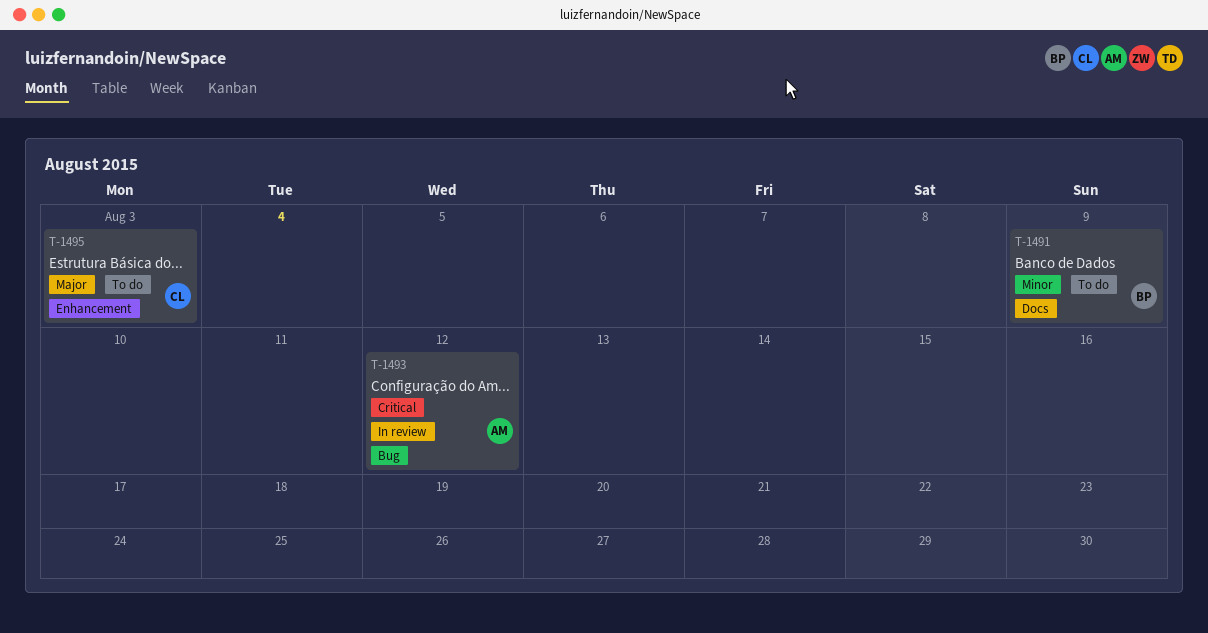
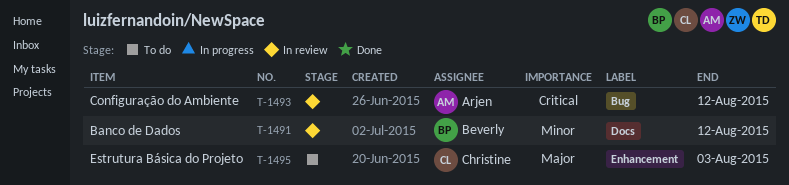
T-1491, status: To do -> In review
T-1491, due: Aug 9 -> Aug 12

